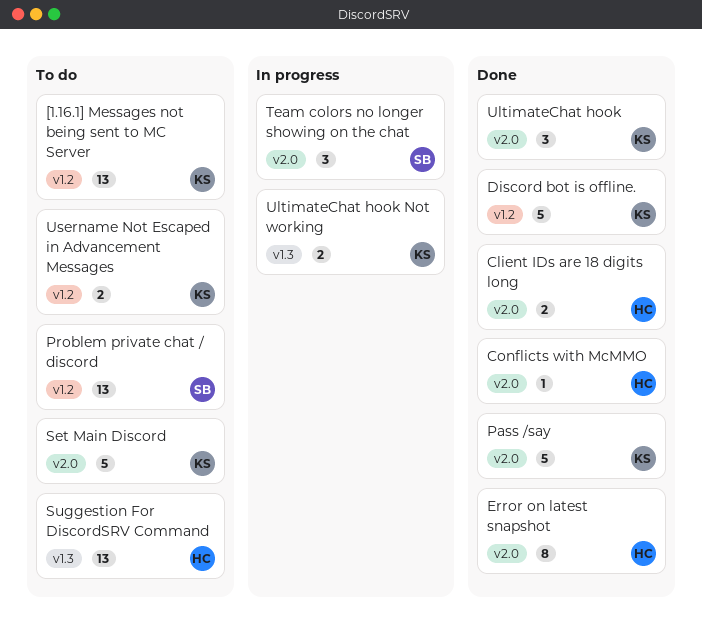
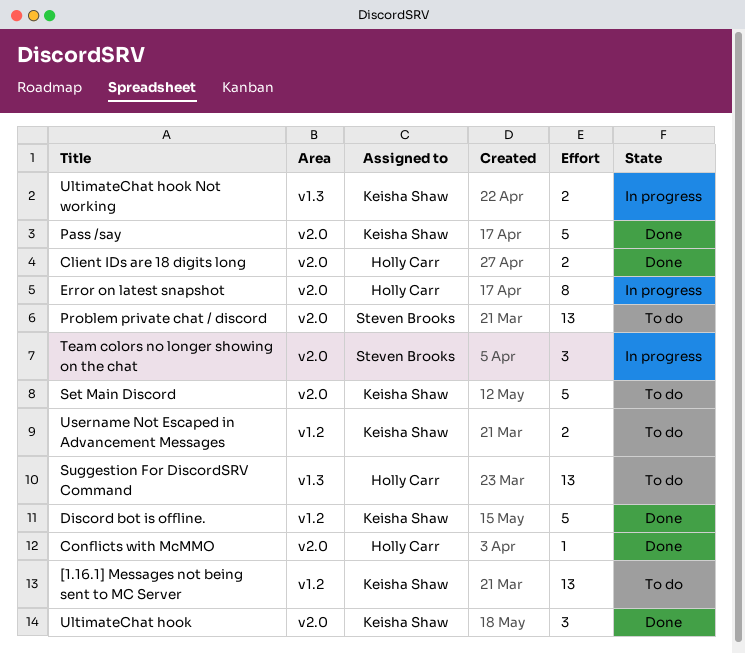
Error on latest snapshot, status: Done -> In progress
Problem private chat / discord, label: v1.2 -> v2.0

